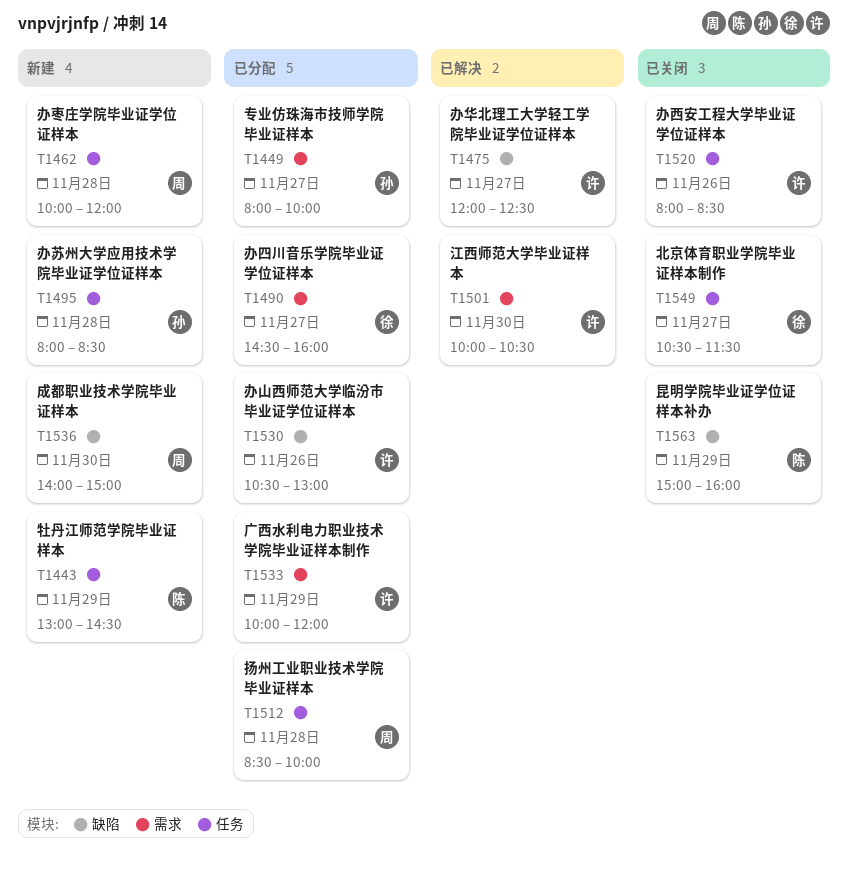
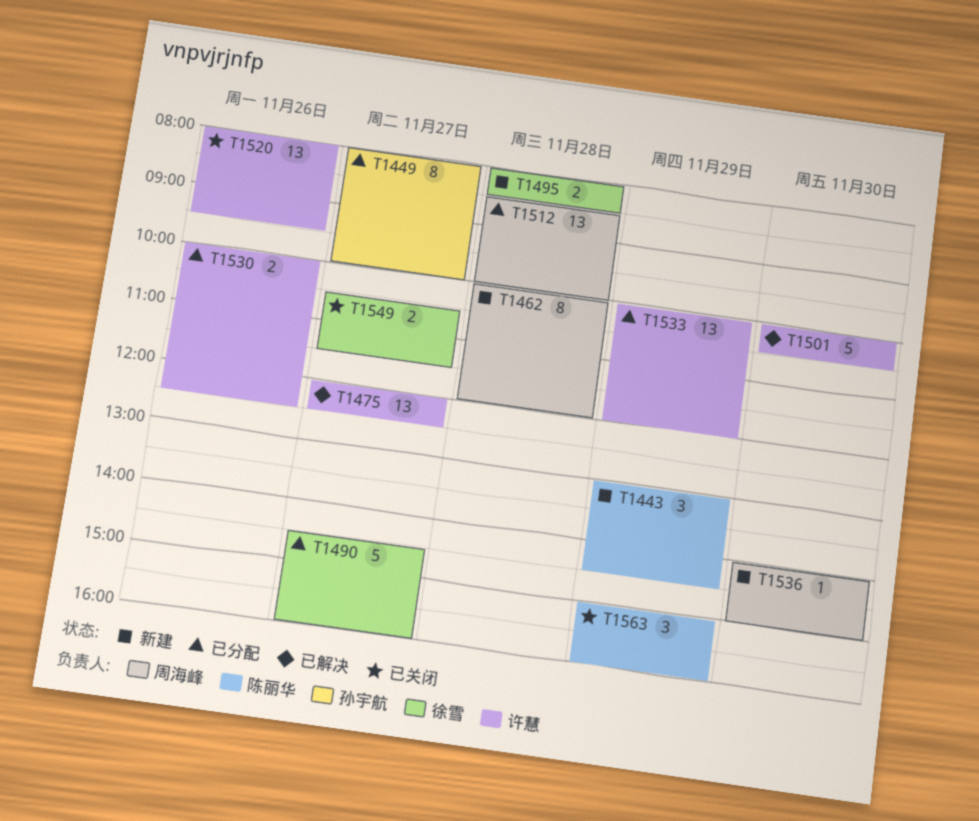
T1495, owner: 孙宇航 -> 徐雪
T1520, ends: 08:30 -> 09:30
T1530, begins: 10:30 -> 10:00
T1530, ends: 13:00 -> 12:30

